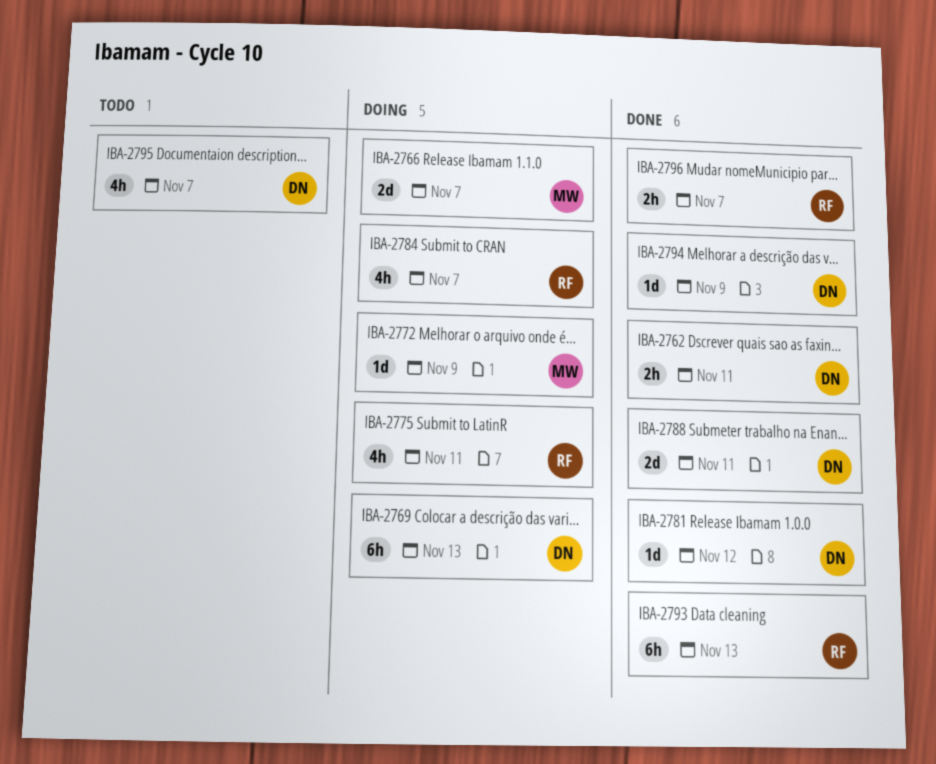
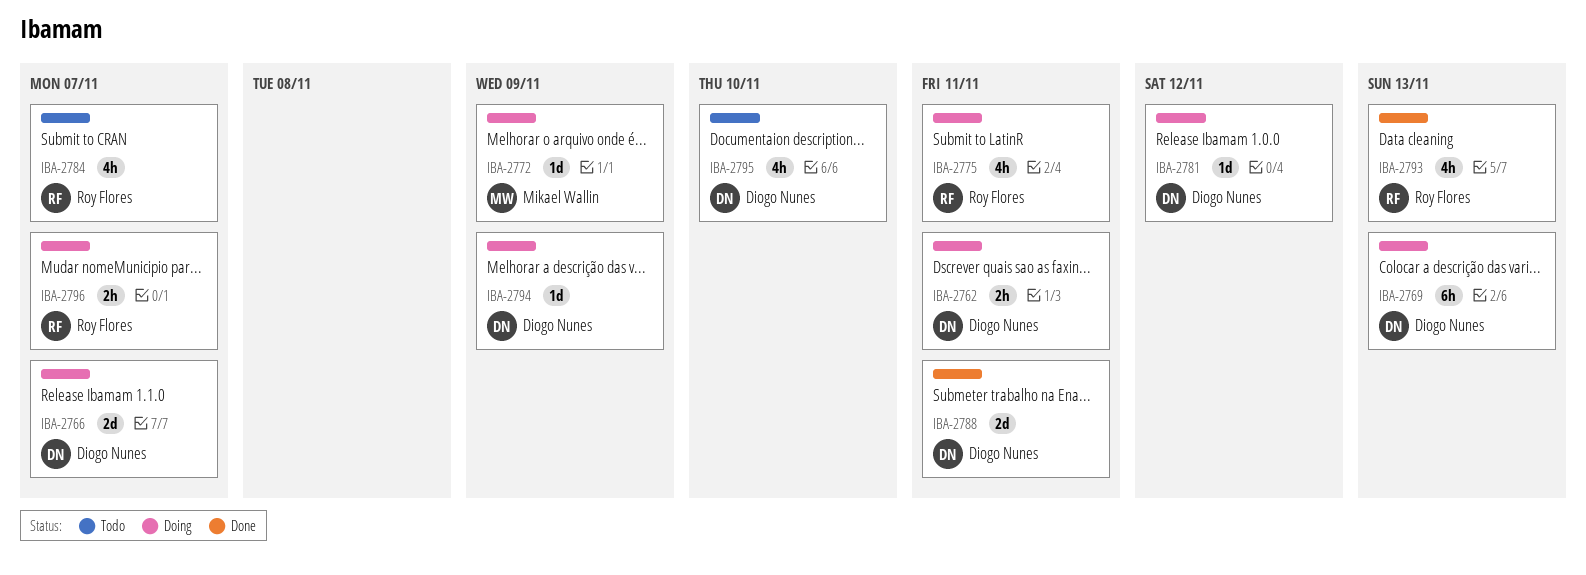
IBA-2762, status: Done -> Doing
IBA-2766, owner: Mikael Wallin -> Diogo Nunes
IBA-2781, status: Done -> Doing
IBA-2784, status: Doing -> Todo
IBA-2793, estimate: 6h -> 4h
IBA-2794, status: Done -> Doing
IBA-2795, due: Nov 7 -> Nov 10
IBA-2796, status: Done -> Doing

